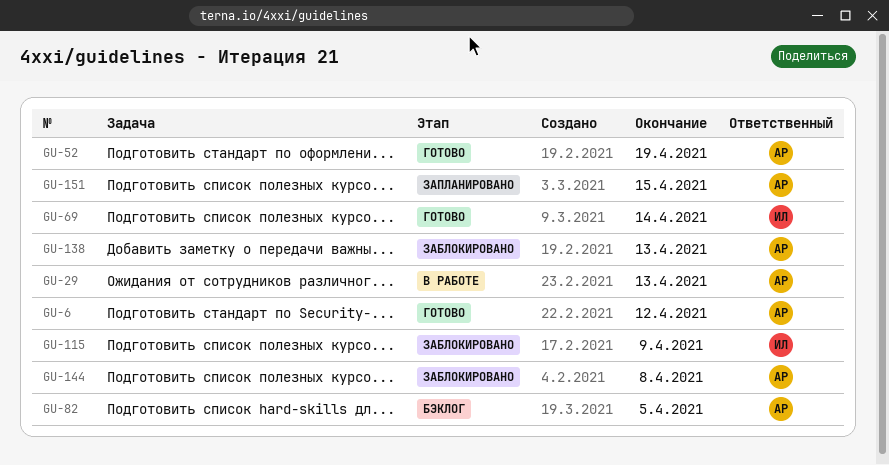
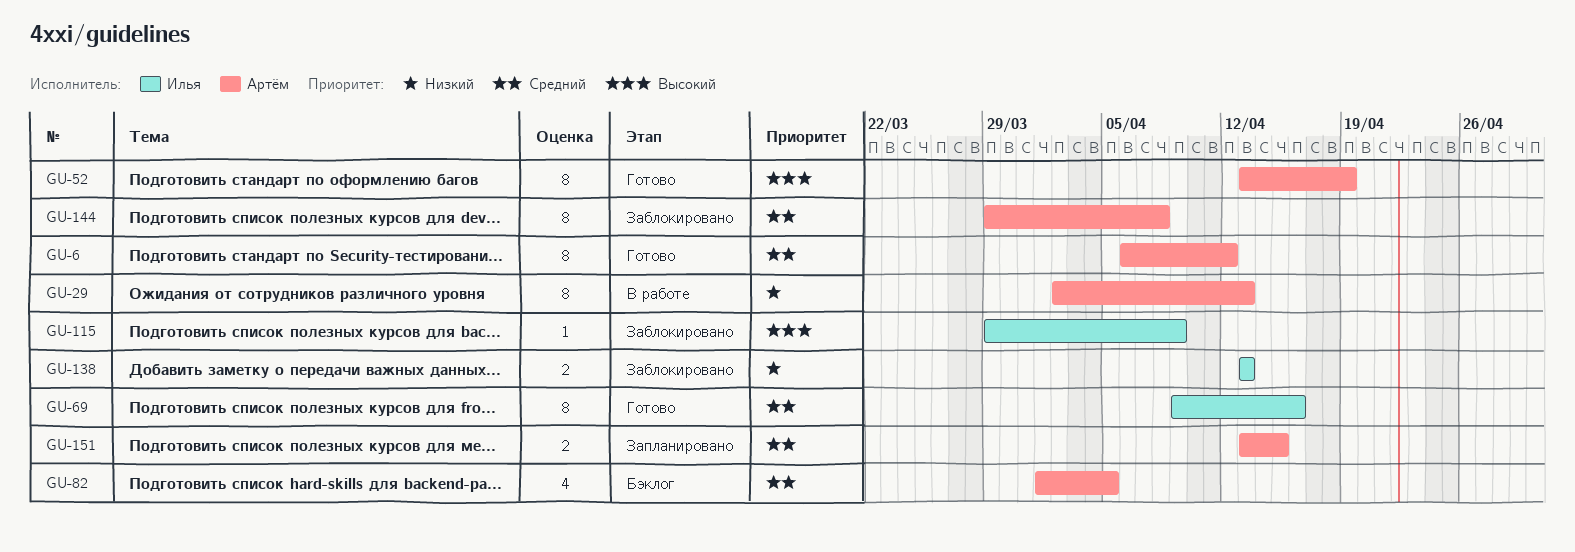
GU-69, due: Apr 14 -> Apr 16
GU-138, owner: Артём -> Илья

